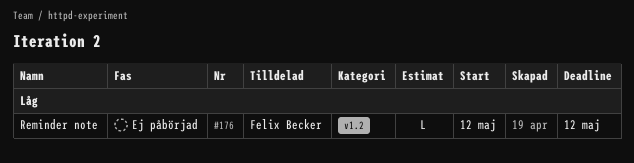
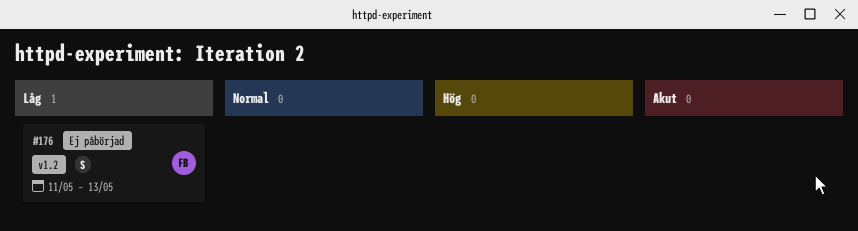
#176, estimate: L -> S
#176, start: May 12 -> May 11
#176, due: May 12 -> May 13

